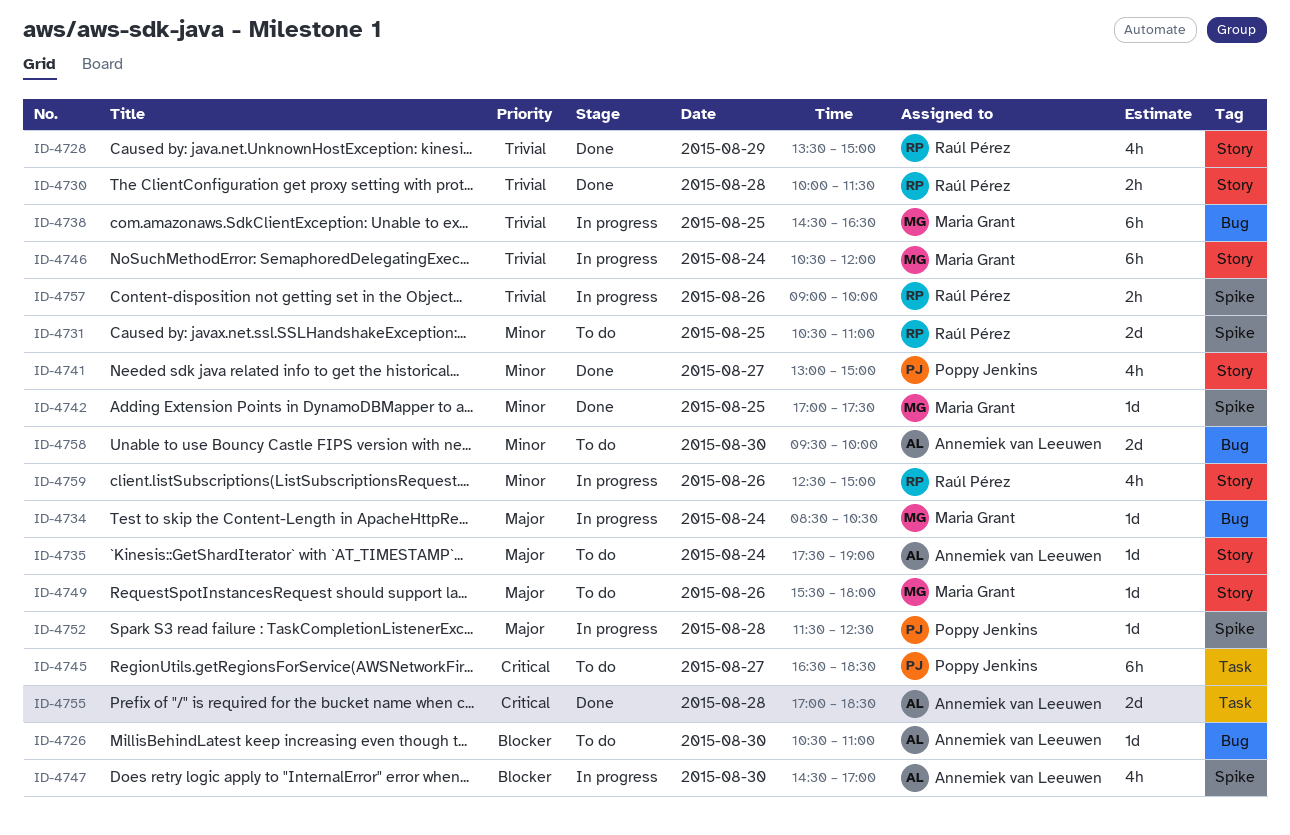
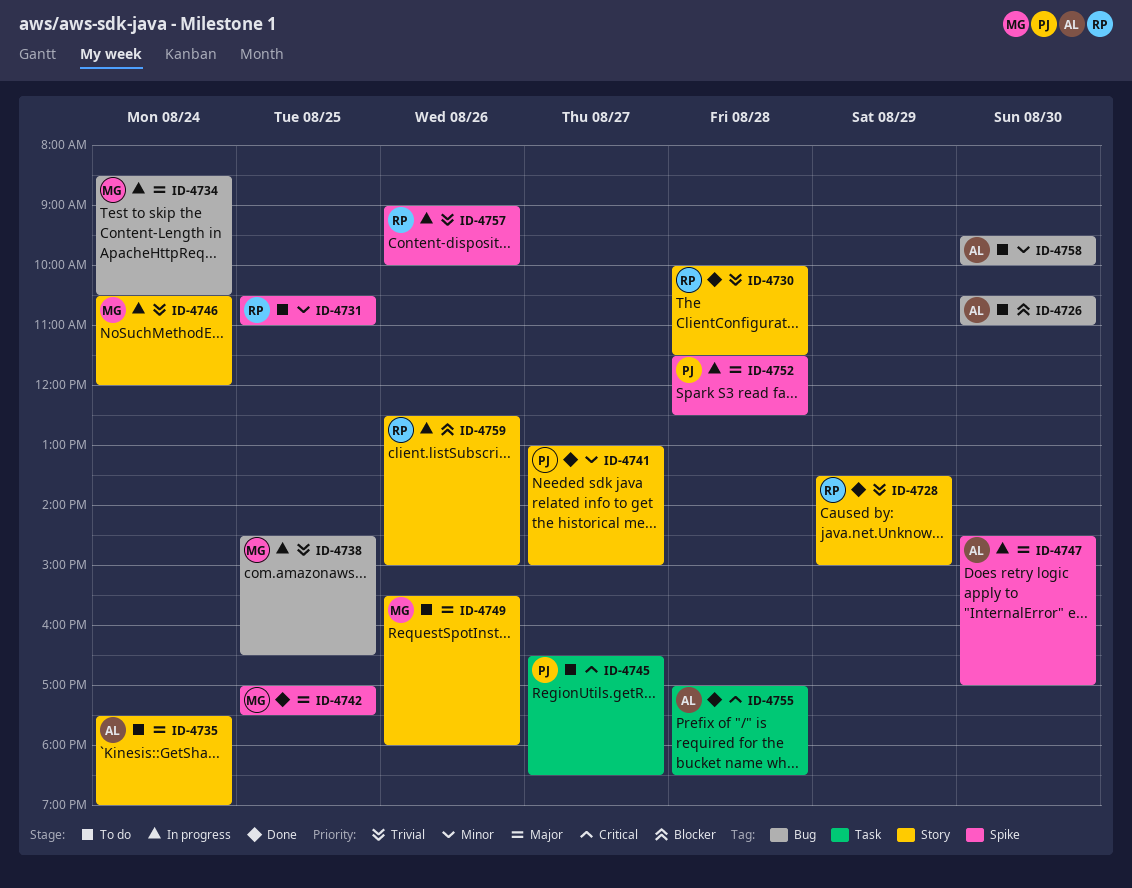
ID-4742, priority: Minor -> Major
ID-4747, priority: Blocker -> Major
ID-4759, priority: Minor -> Blocker

